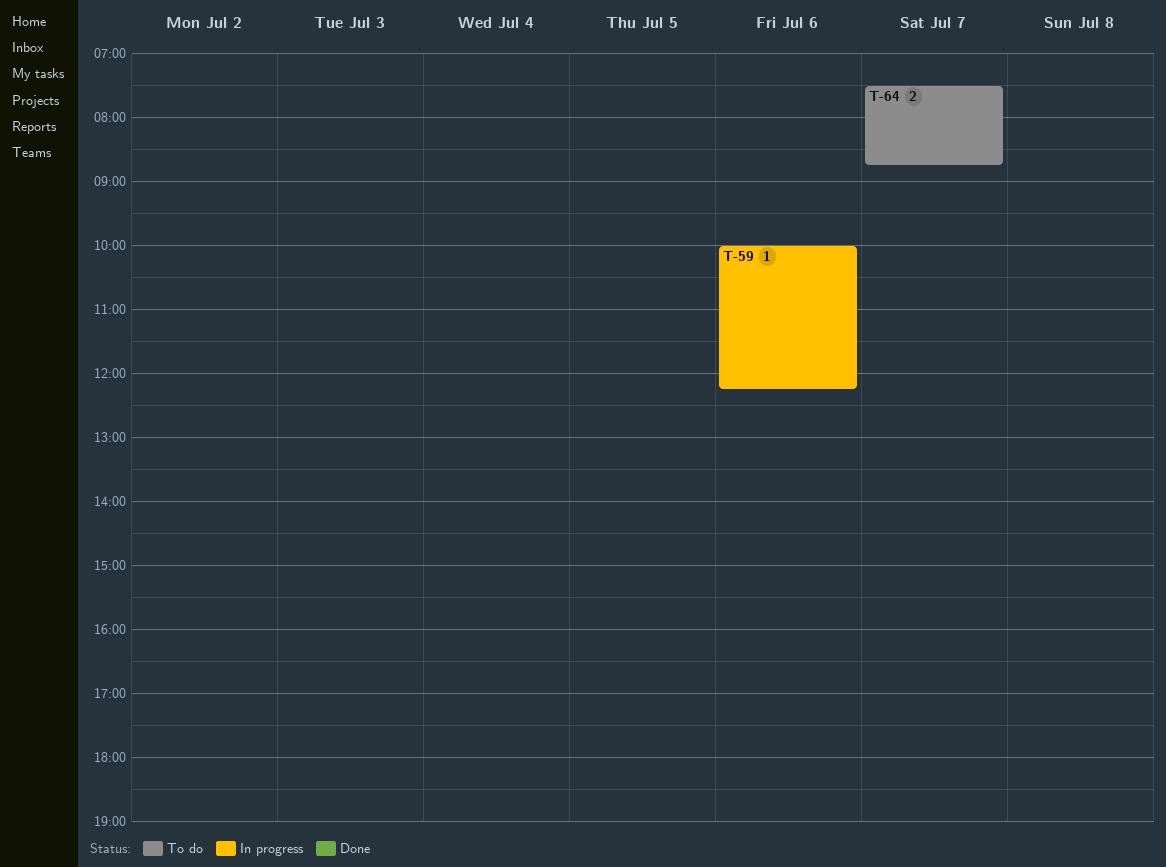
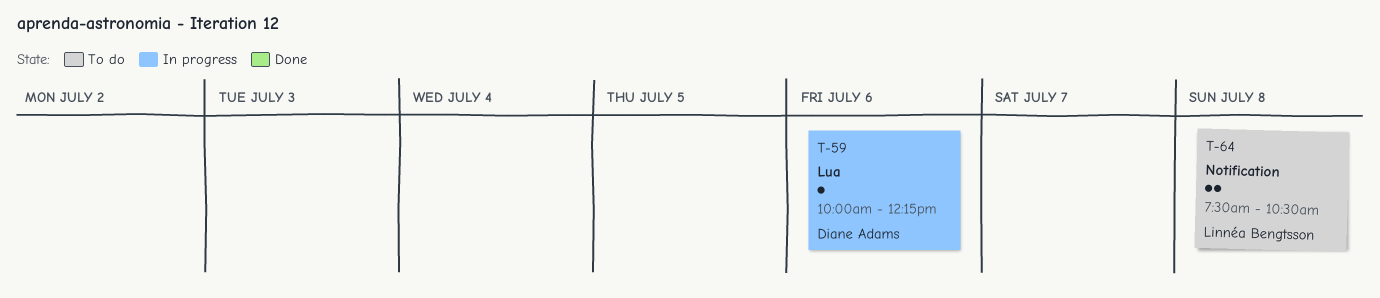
T-64, day: Jul 7 -> Jul 8
T-64, ends: 08:45 -> 10:30

